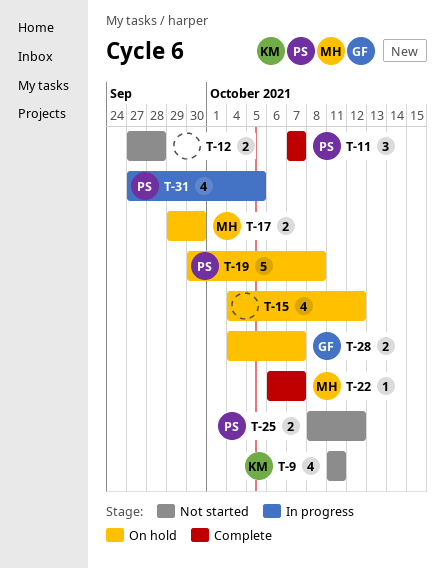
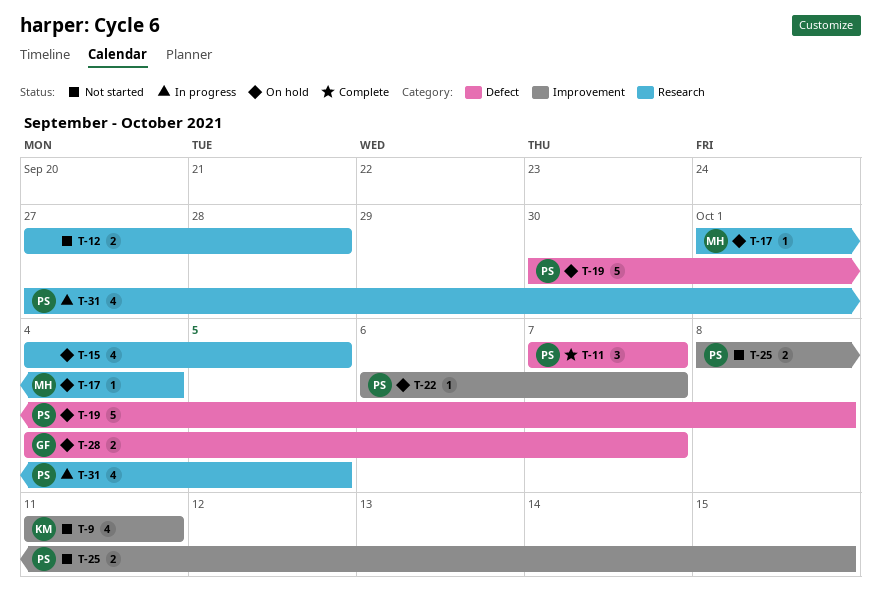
T-15, due: Oct 12 -> Oct 5
T-17, estimate: 2 -> 1
T-17, start: Sep 29 -> Oct 1
T-17, due: Sep 30 -> Oct 4
T-22, status: Complete -> On hold
T-22, owner: MH -> PS
T-25, due: Oct 12 -> Oct 15

